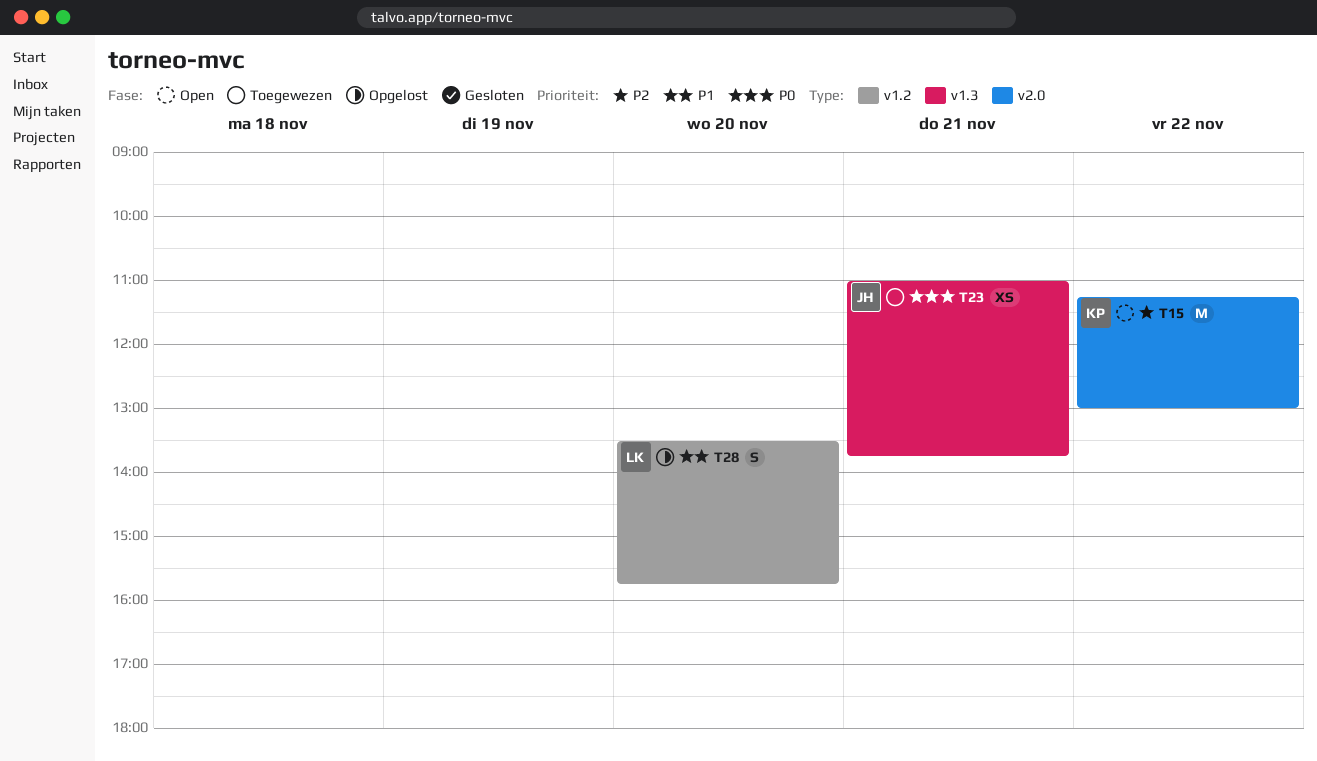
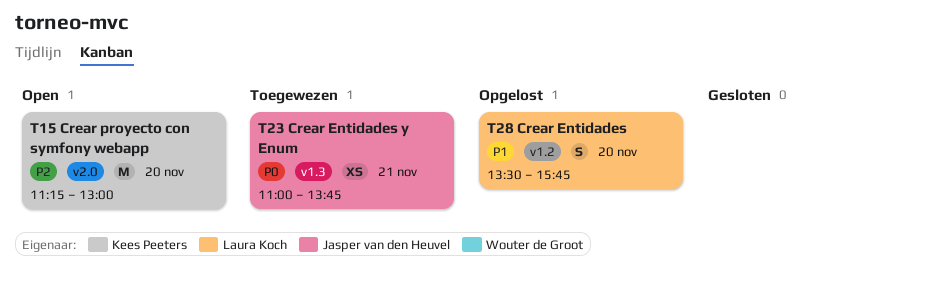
T15, day: Nov 22 -> Nov 20

